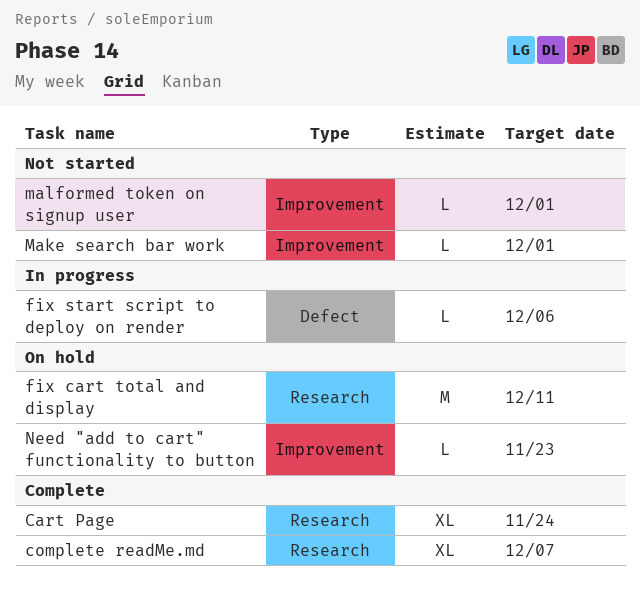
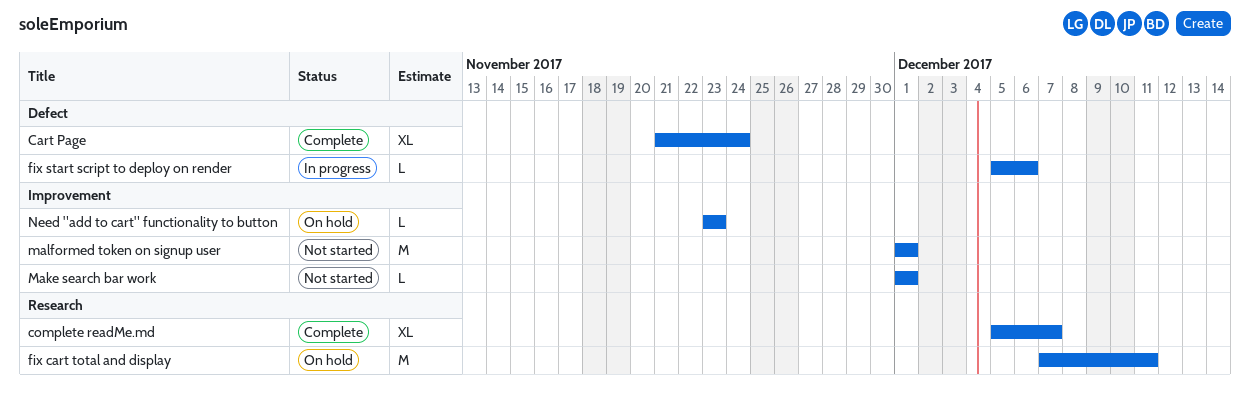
Cart Page, label: Research -> Defect
malformed token on signup user, estimate: L -> M

